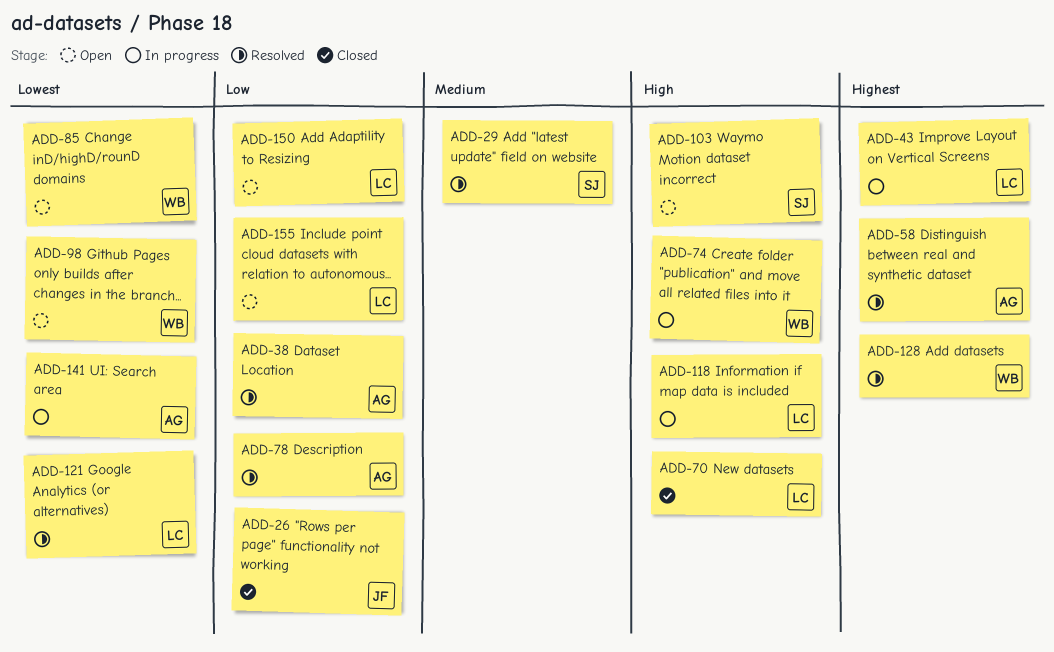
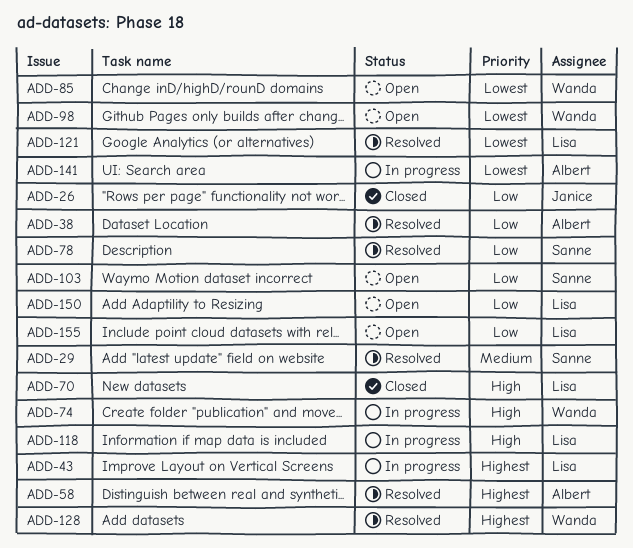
ADD-78, owner: Albert -> Sanne
ADD-103, priority: High -> Low

